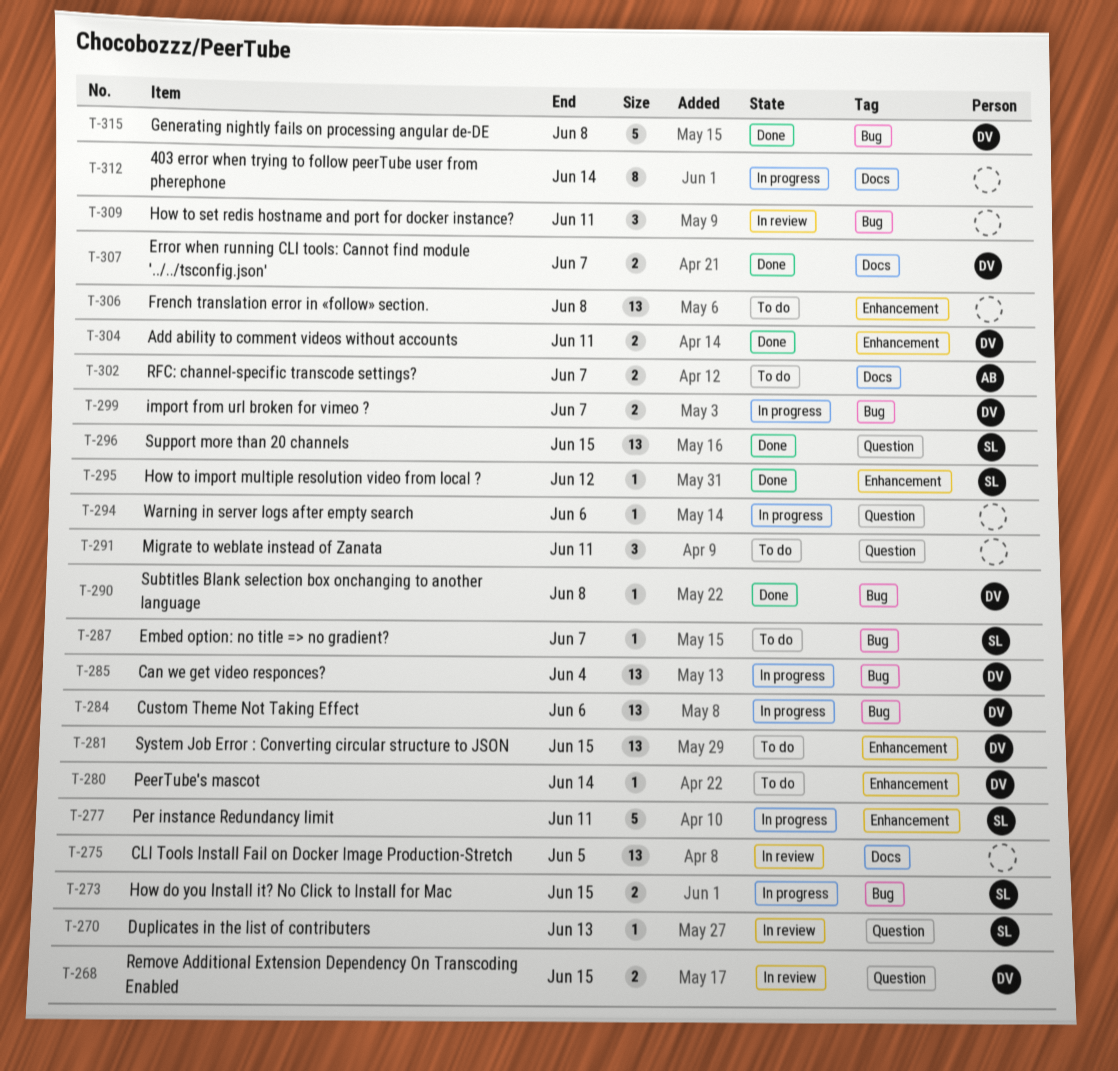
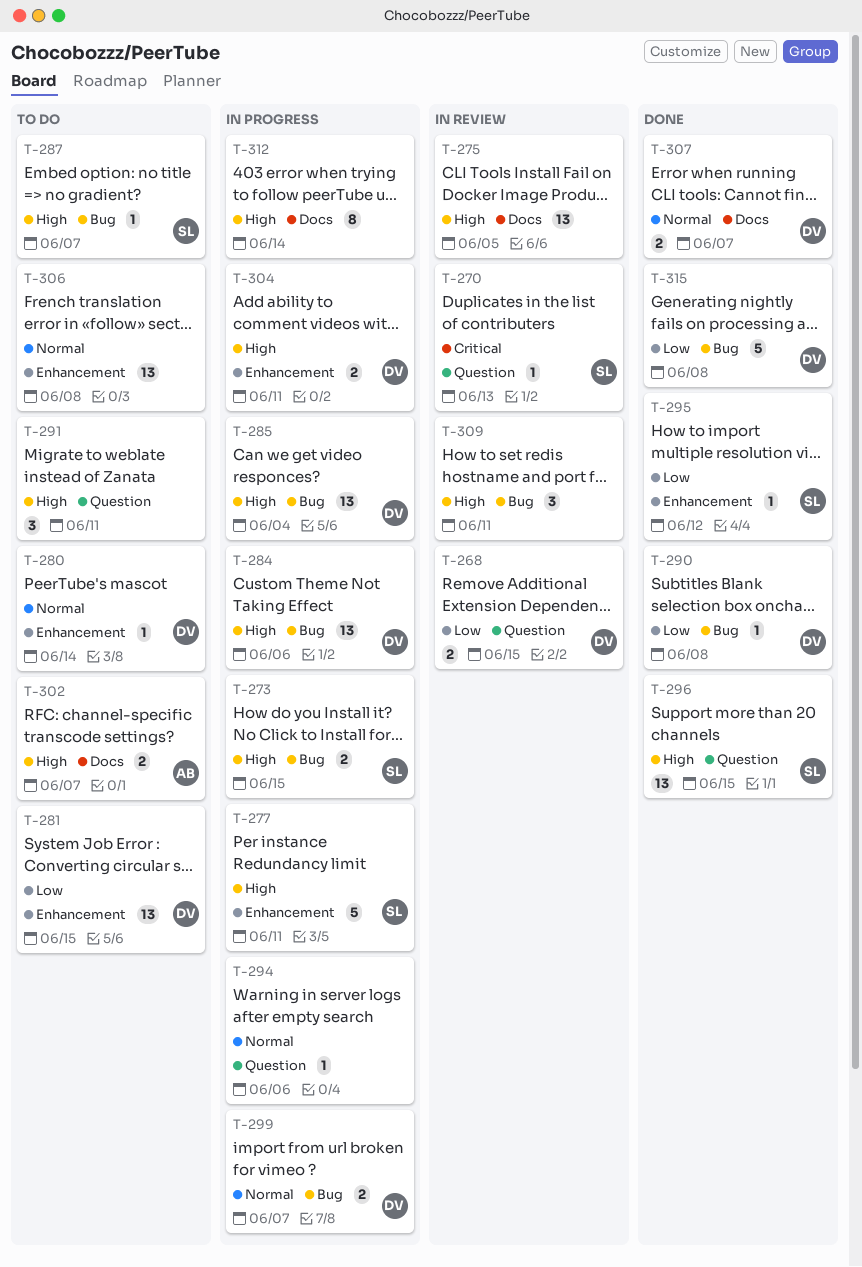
T-304, status: Done -> In progress

